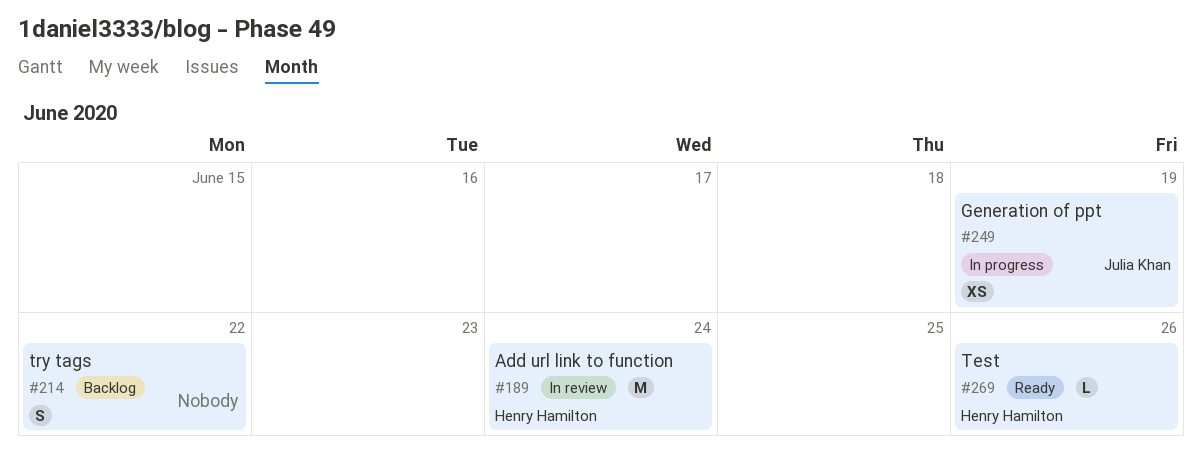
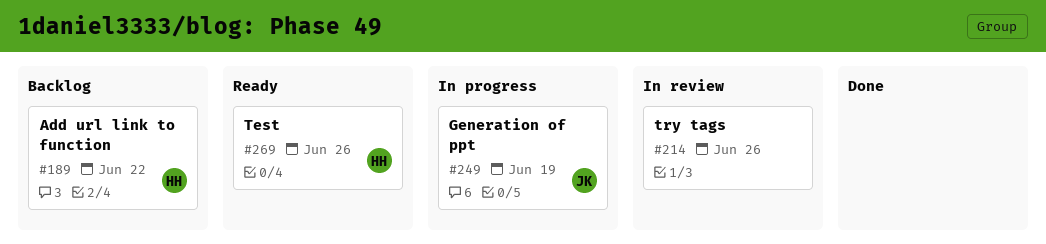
#189, status: In review -> Backlog
#189, due: Jun 24 -> Jun 22
#214, status: Backlog -> In review
#214, due: Jun 22 -> Jun 26

